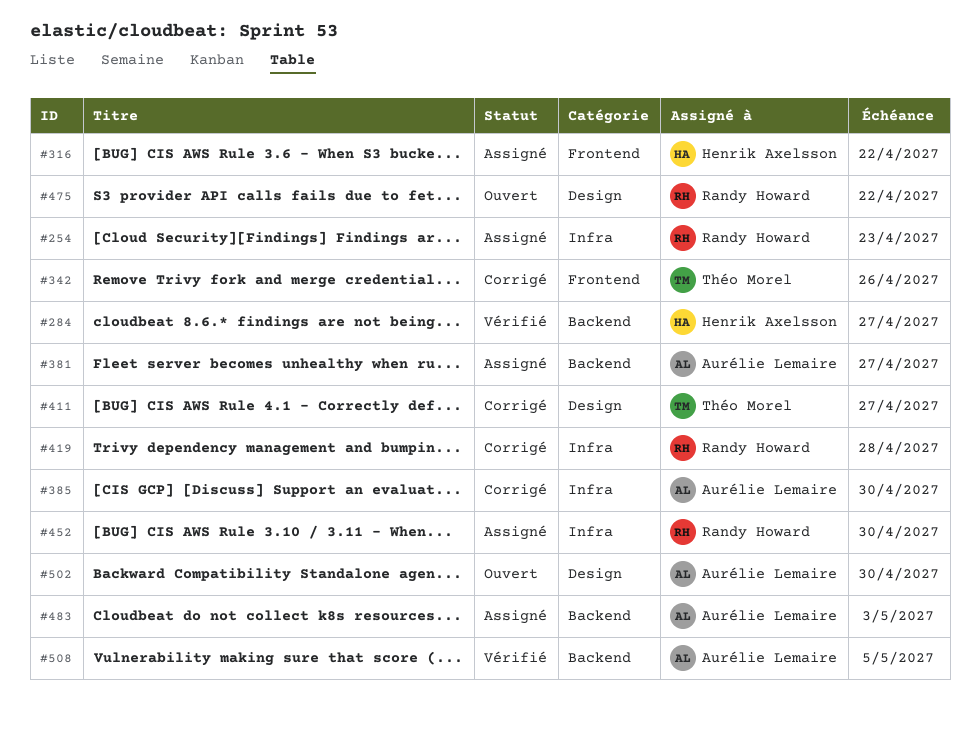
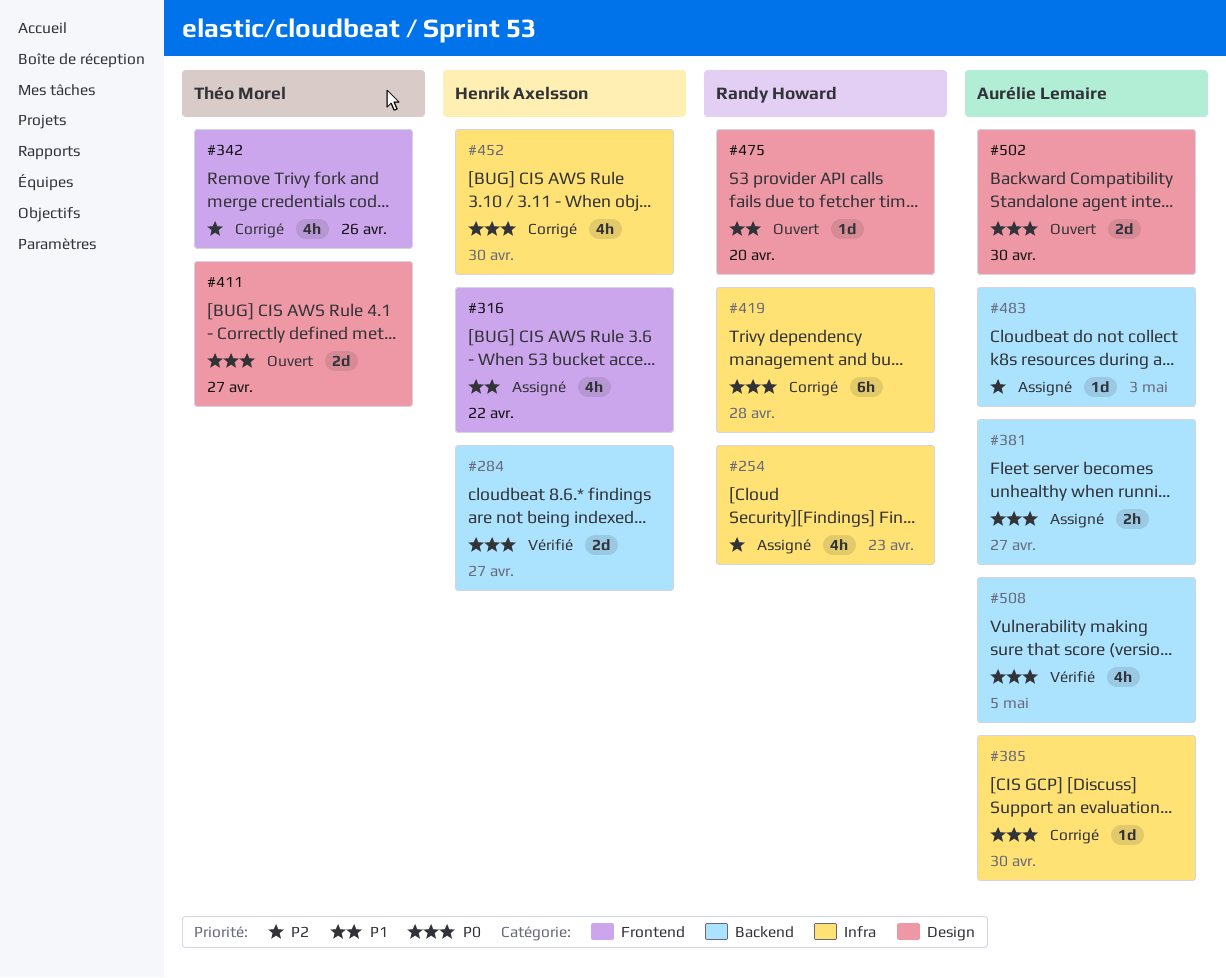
#411, status: Corrigé -> Ouvert
#452, status: Assigné -> Corrigé
#452, owner: Randy Howard -> Henrik Axelsson
#475, due: Apr 22 -> Apr 20

